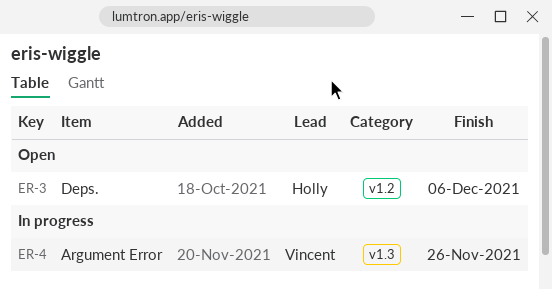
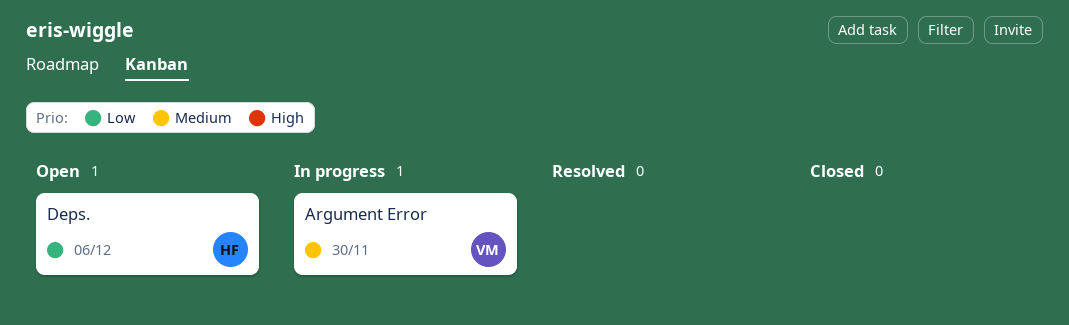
Argument Error, due: Nov 26 -> Nov 30

